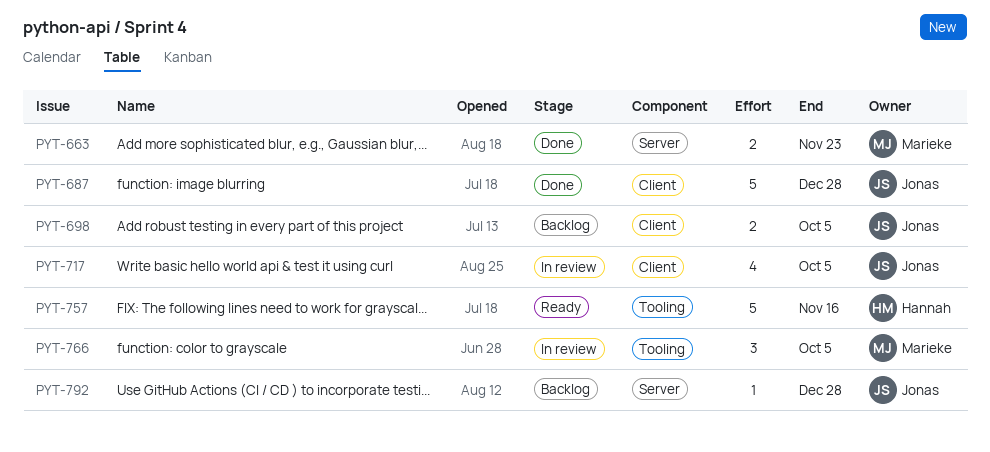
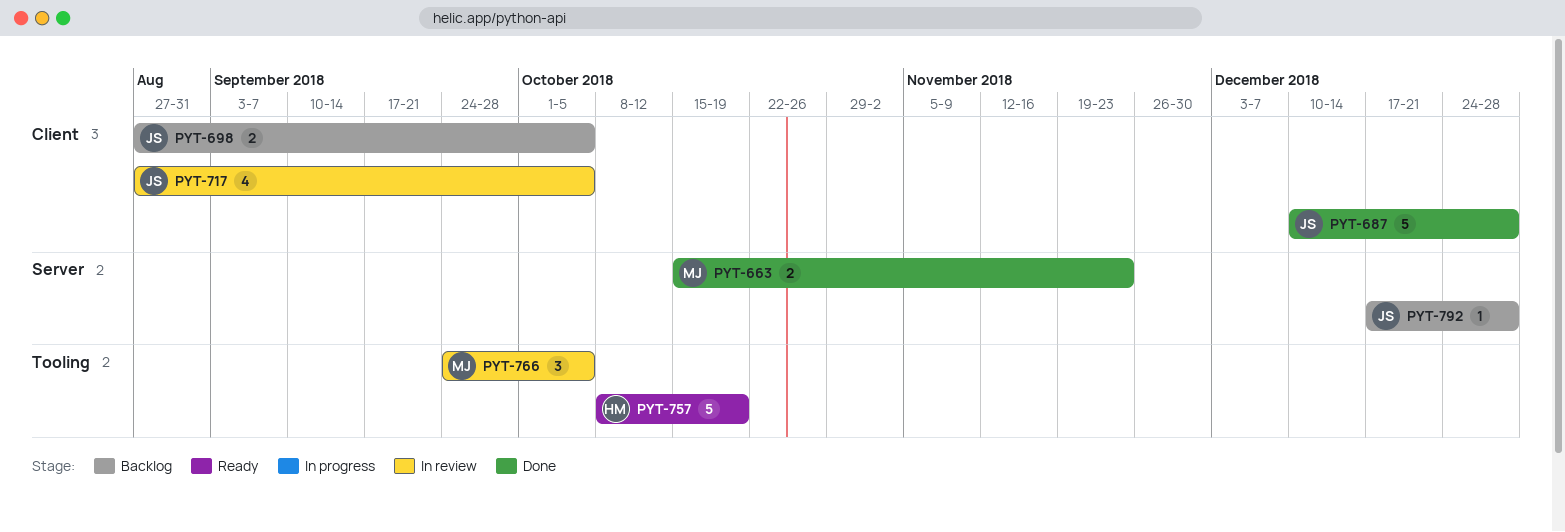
PYT-757, due: Nov 16 -> Oct 19

